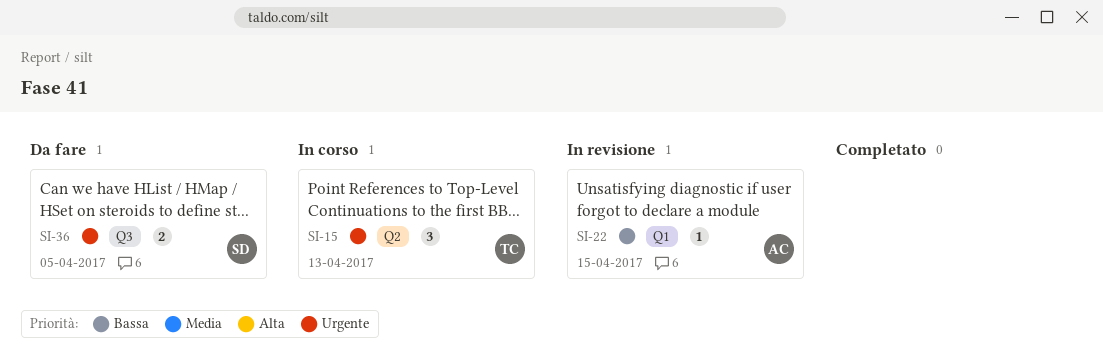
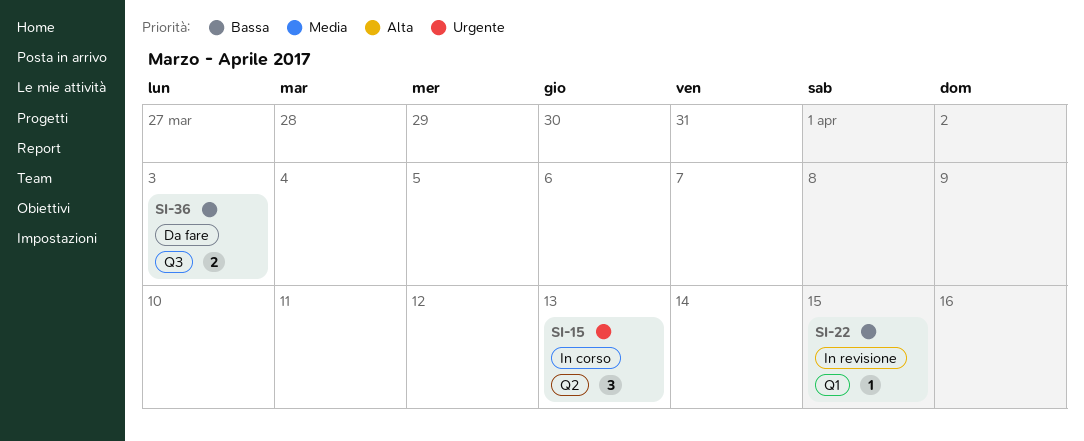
SI-36, priority: Urgente -> Bassa
SI-36, due: Apr 5 -> Apr 3

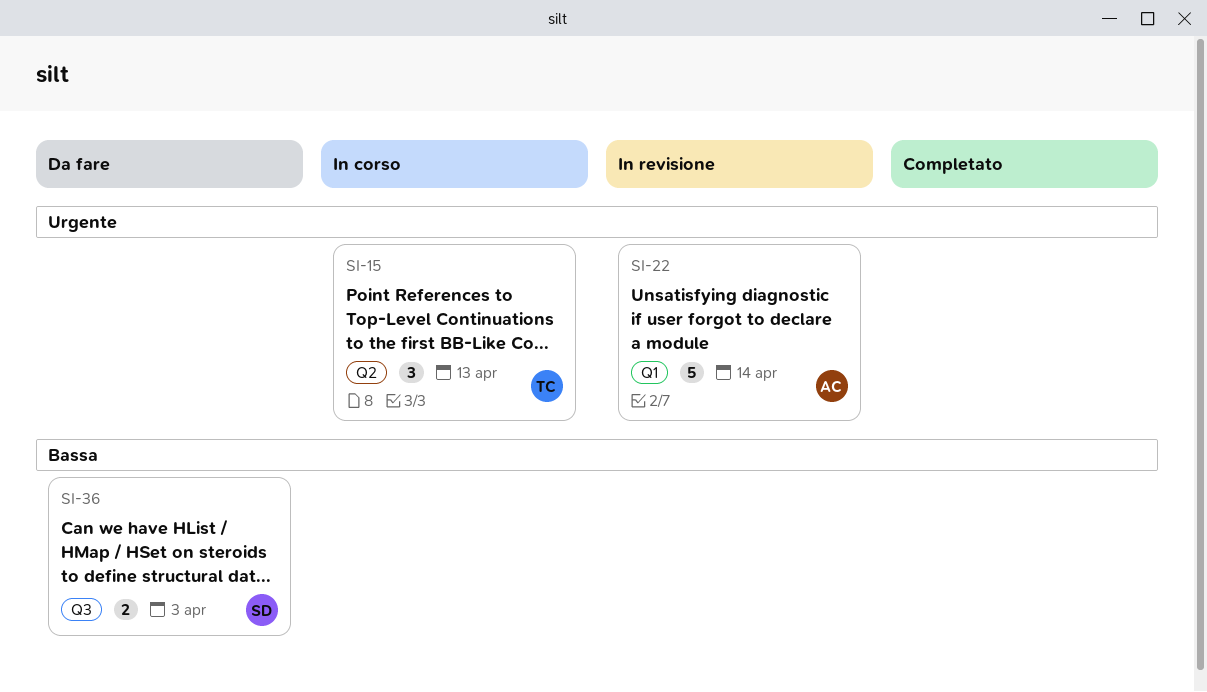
SI-22, priority: Bassa -> Urgente
SI-22, estimate: 1 -> 5
SI-22, due: Apr 15 -> Apr 14

